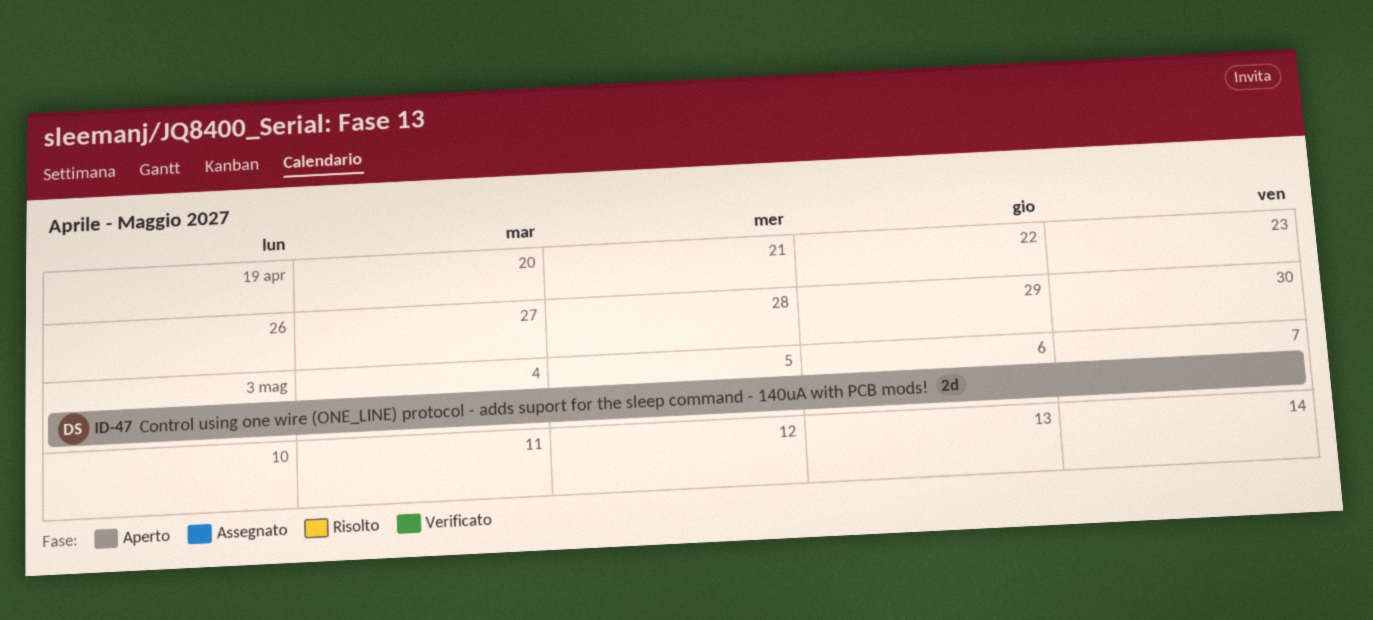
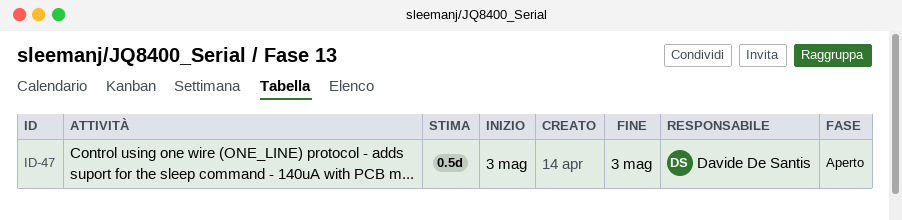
ID-47, estimate: 2d -> 0.5d
ID-47, due: May 7 -> May 3

